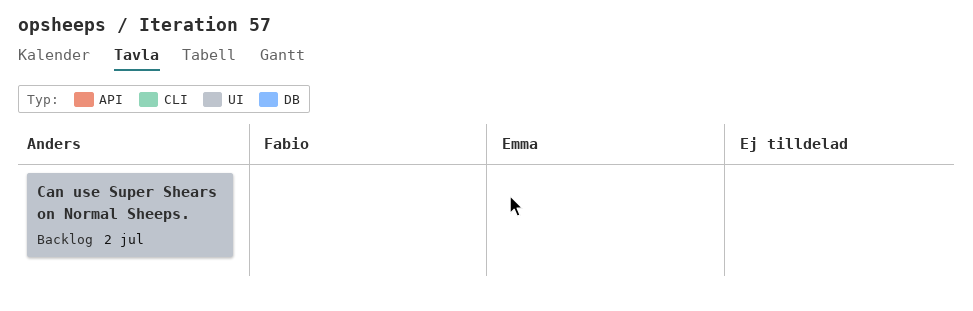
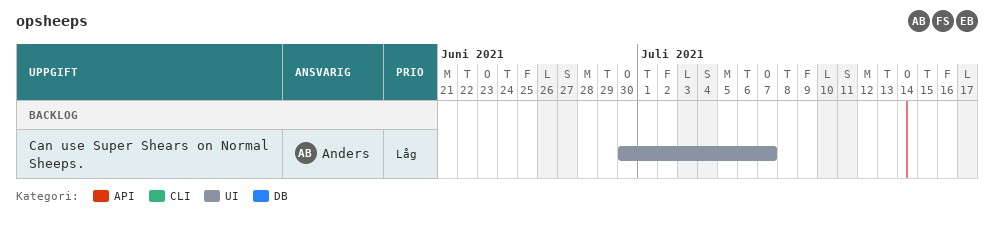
Can use Super Shears on Normal Sheeps., due: Jul 2 -> Jul 7

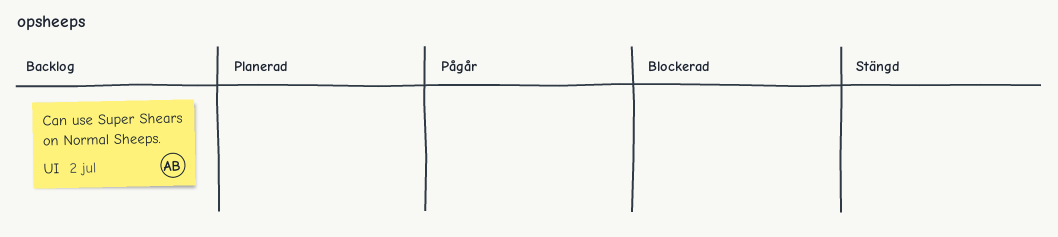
Can use Super Shears on Normal Sheeps., due: Jul 7 -> Jul 2

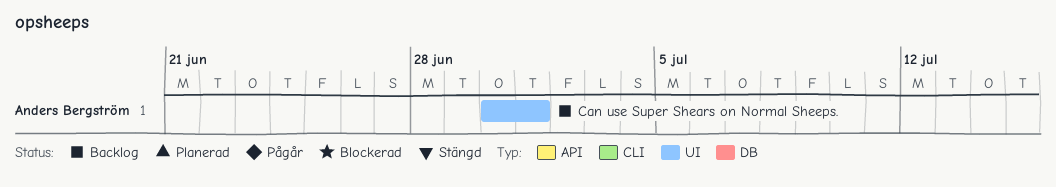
Can use Super Shears on Normal Sheeps., due: Jul 2 -> Jul 1

